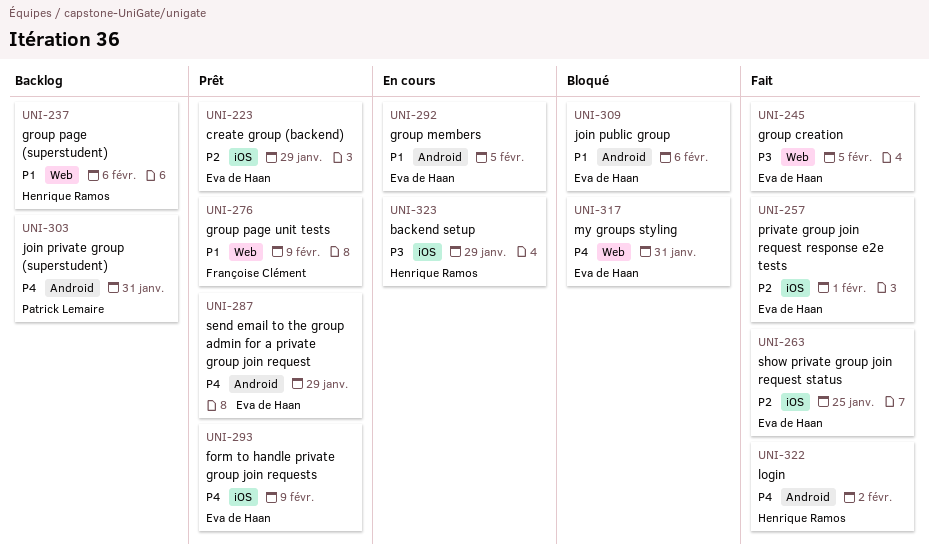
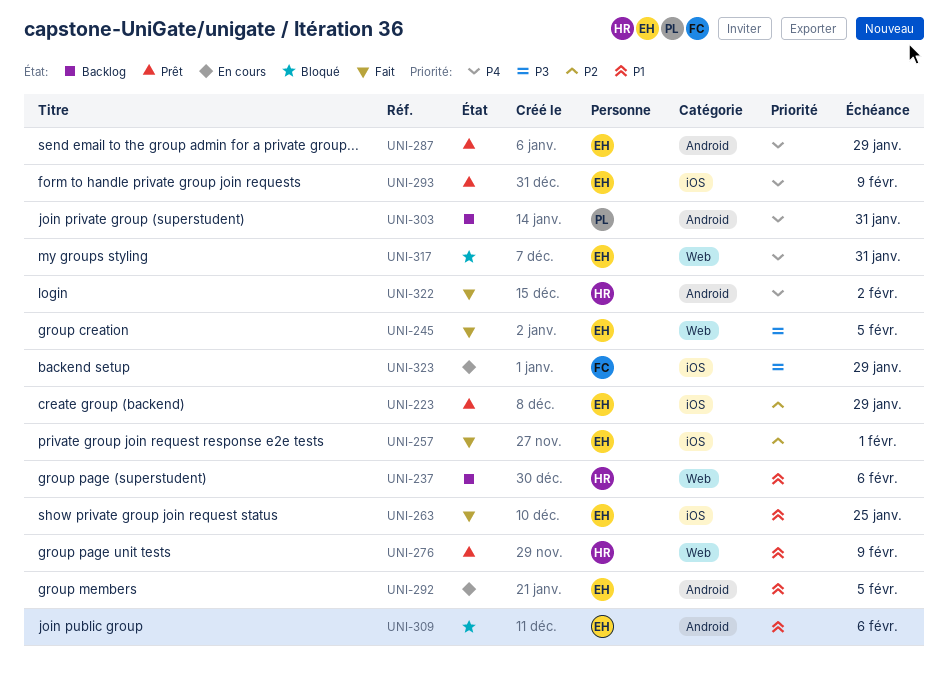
UNI-263, priority: P2 -> P1
UNI-276, owner: Françoise Clément -> Henrique Ramos
UNI-323, owner: Henrique Ramos -> Françoise Clément

